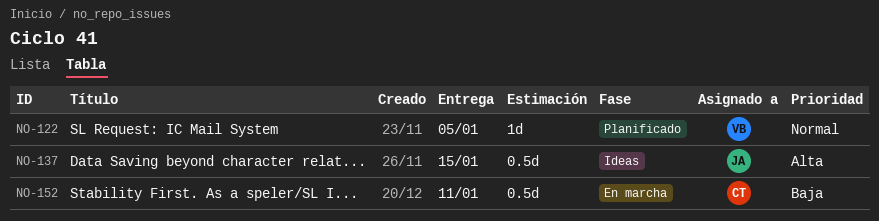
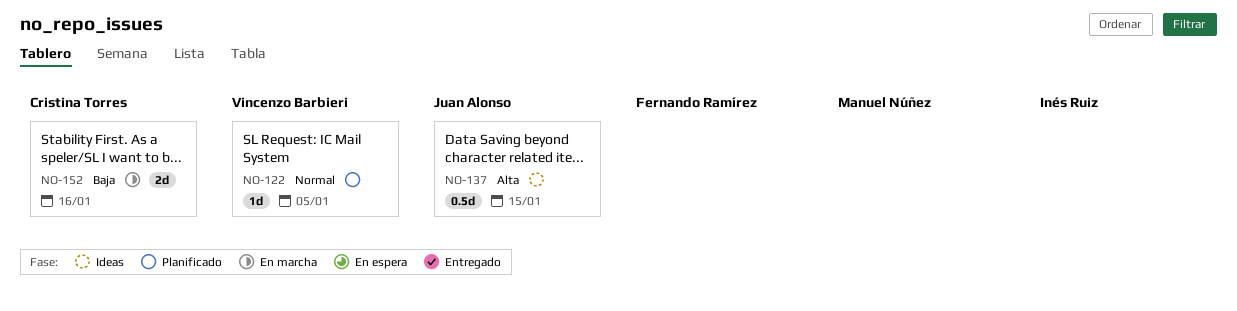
NO-152, estimate: 0.5d -> 2d
NO-152, due: Jan 11 -> Jan 16

